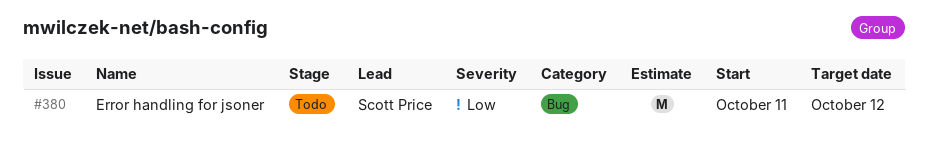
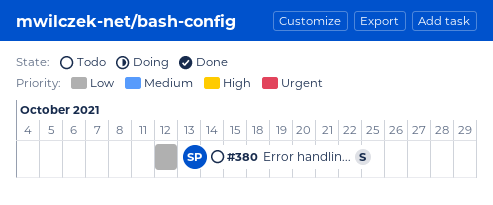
#380, estimate: M -> S
#380, start: Oct 11 -> Oct 12

